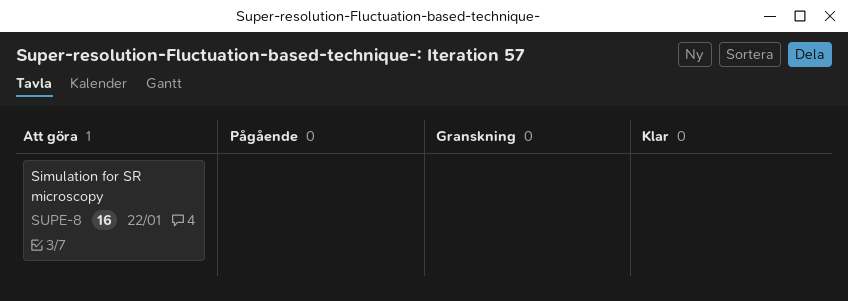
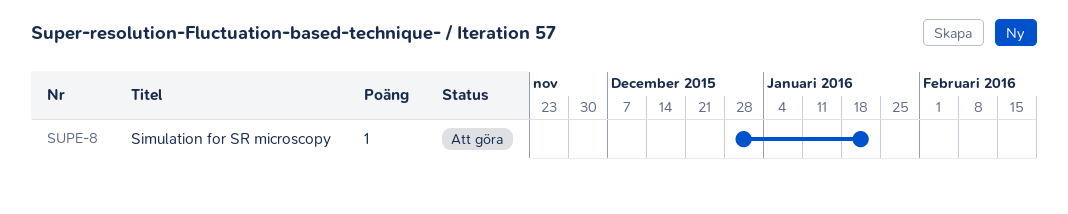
SUPE-8, estimate: 16 -> 1

